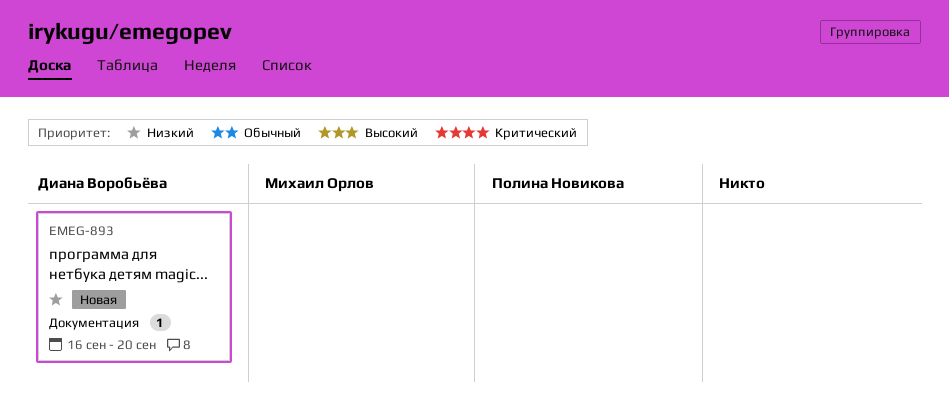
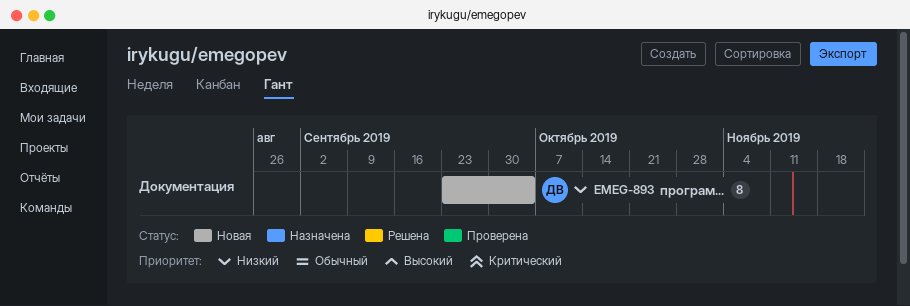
EMEG-893, estimate: 1 -> 8
EMEG-893, start: Sep 16 -> Sep 23
EMEG-893, due: Sep 20 -> Oct 4

